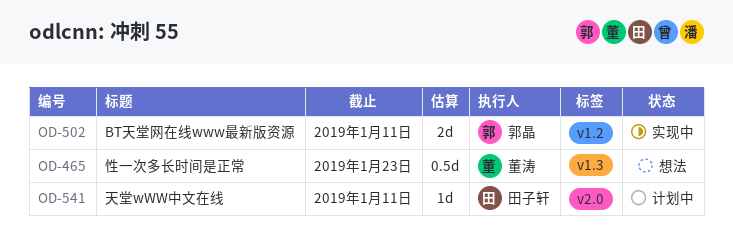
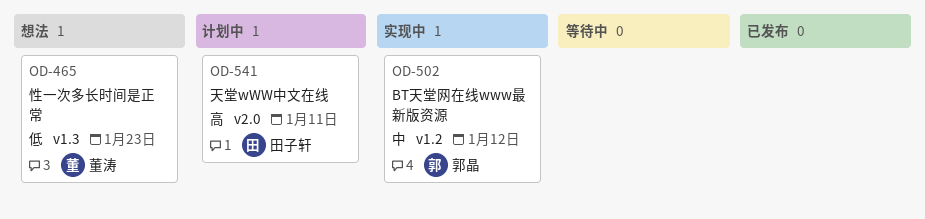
OD-502, due: Jan 11 -> Jan 12

